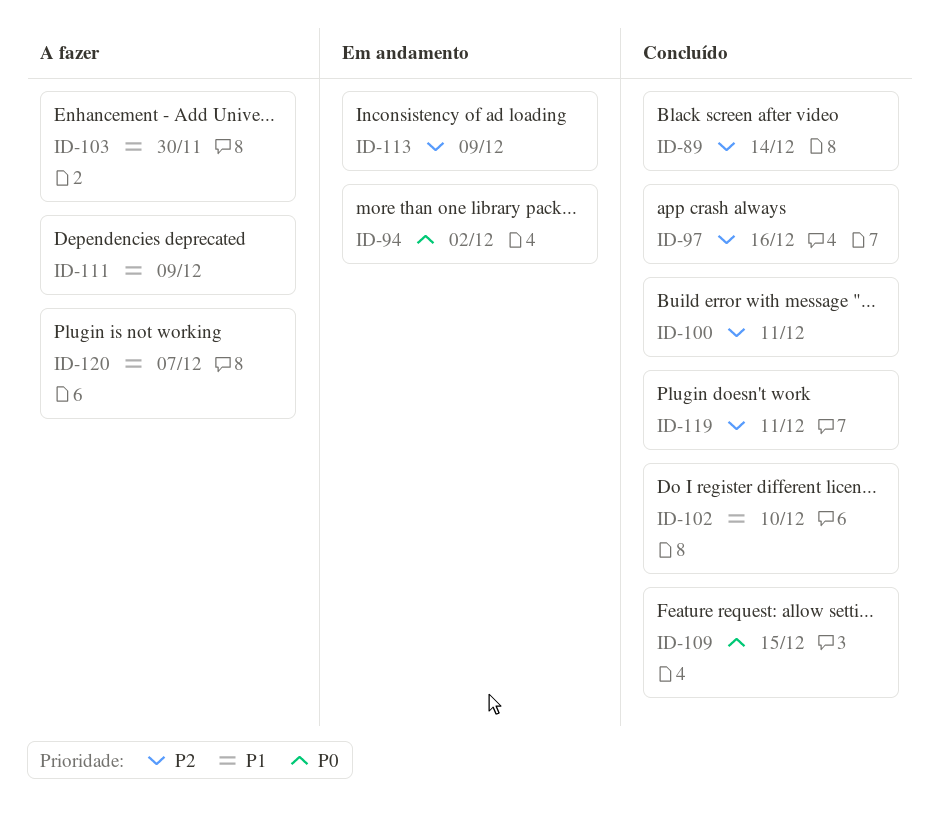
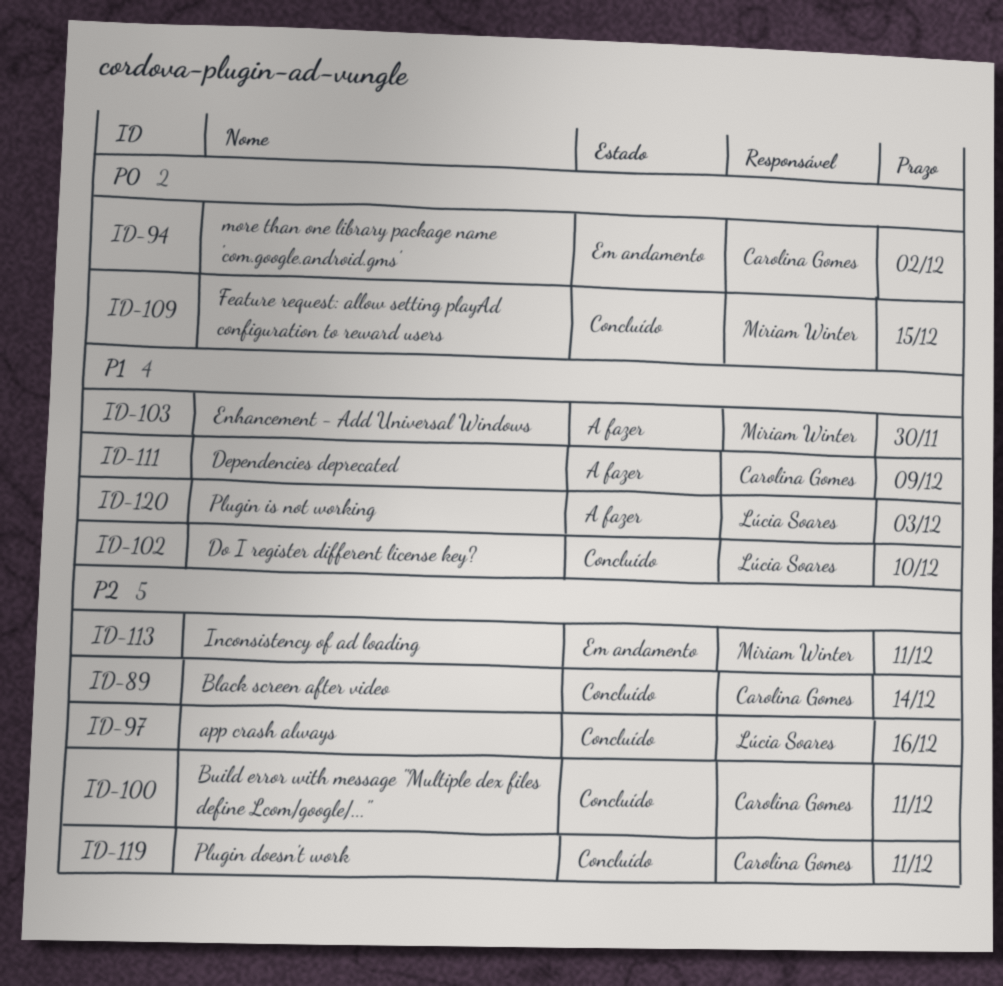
ID-113, due: Dec 9 -> Dec 11
ID-120, due: Dec 7 -> Dec 3

